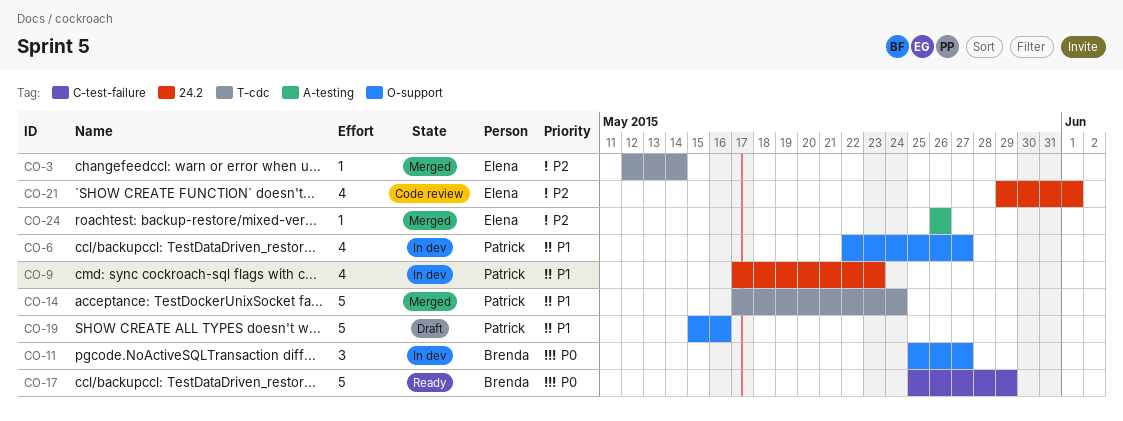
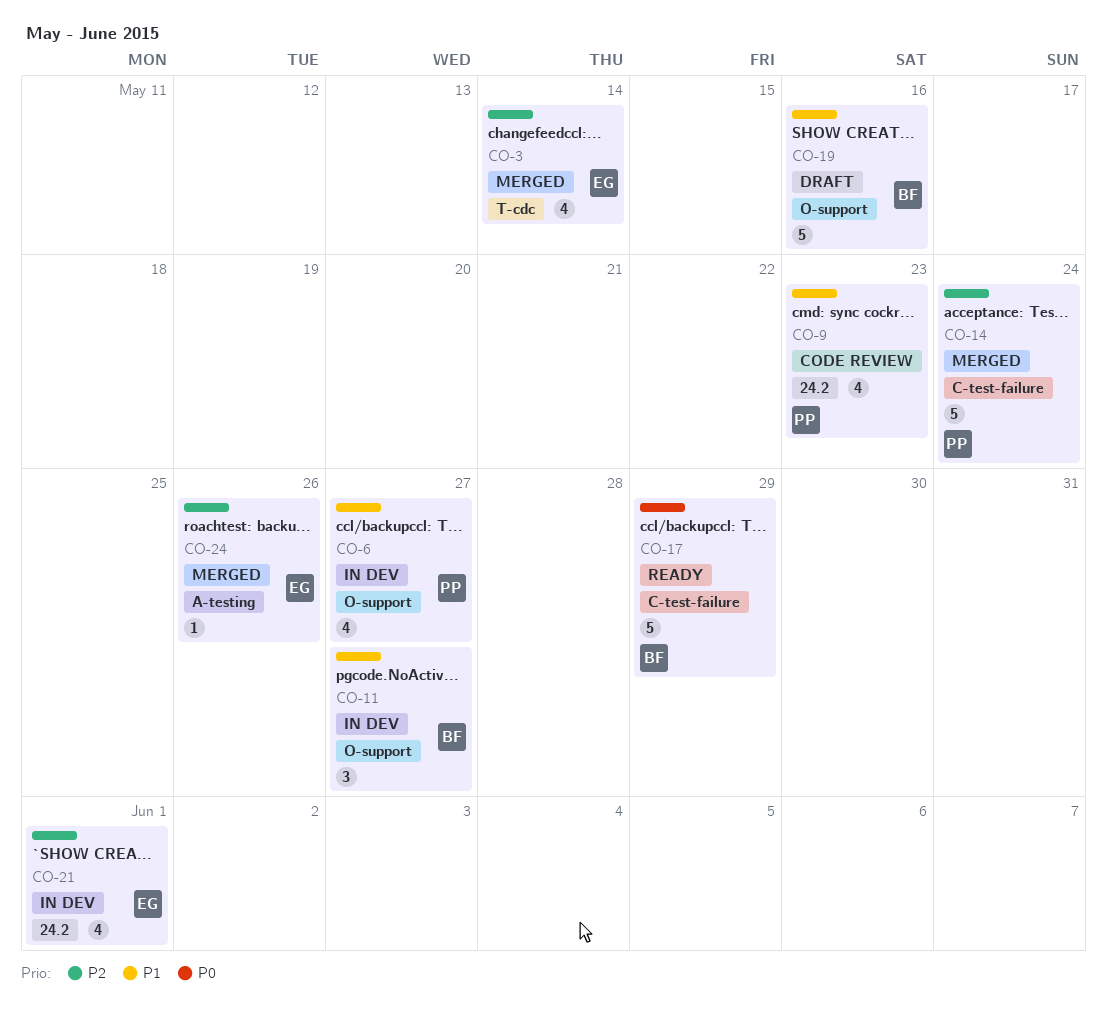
CO-3, estimate: 1 -> 4
CO-9, status: In dev -> Code review
CO-11, priority: P0 -> P1
CO-14, priority: P1 -> P2
CO-14, label: T-cdc -> C-test-failure
CO-19, owner: Patrick -> Brenda
CO-21, status: Code review -> In dev

